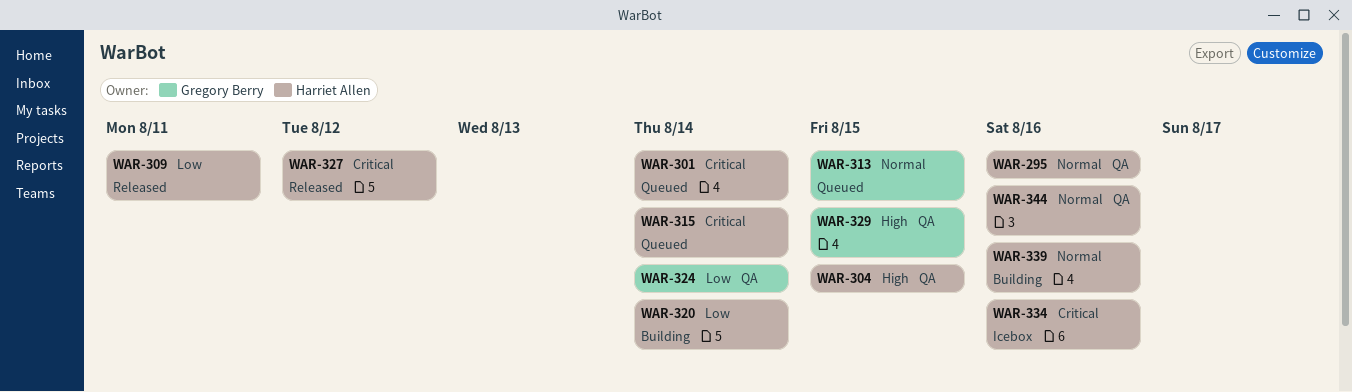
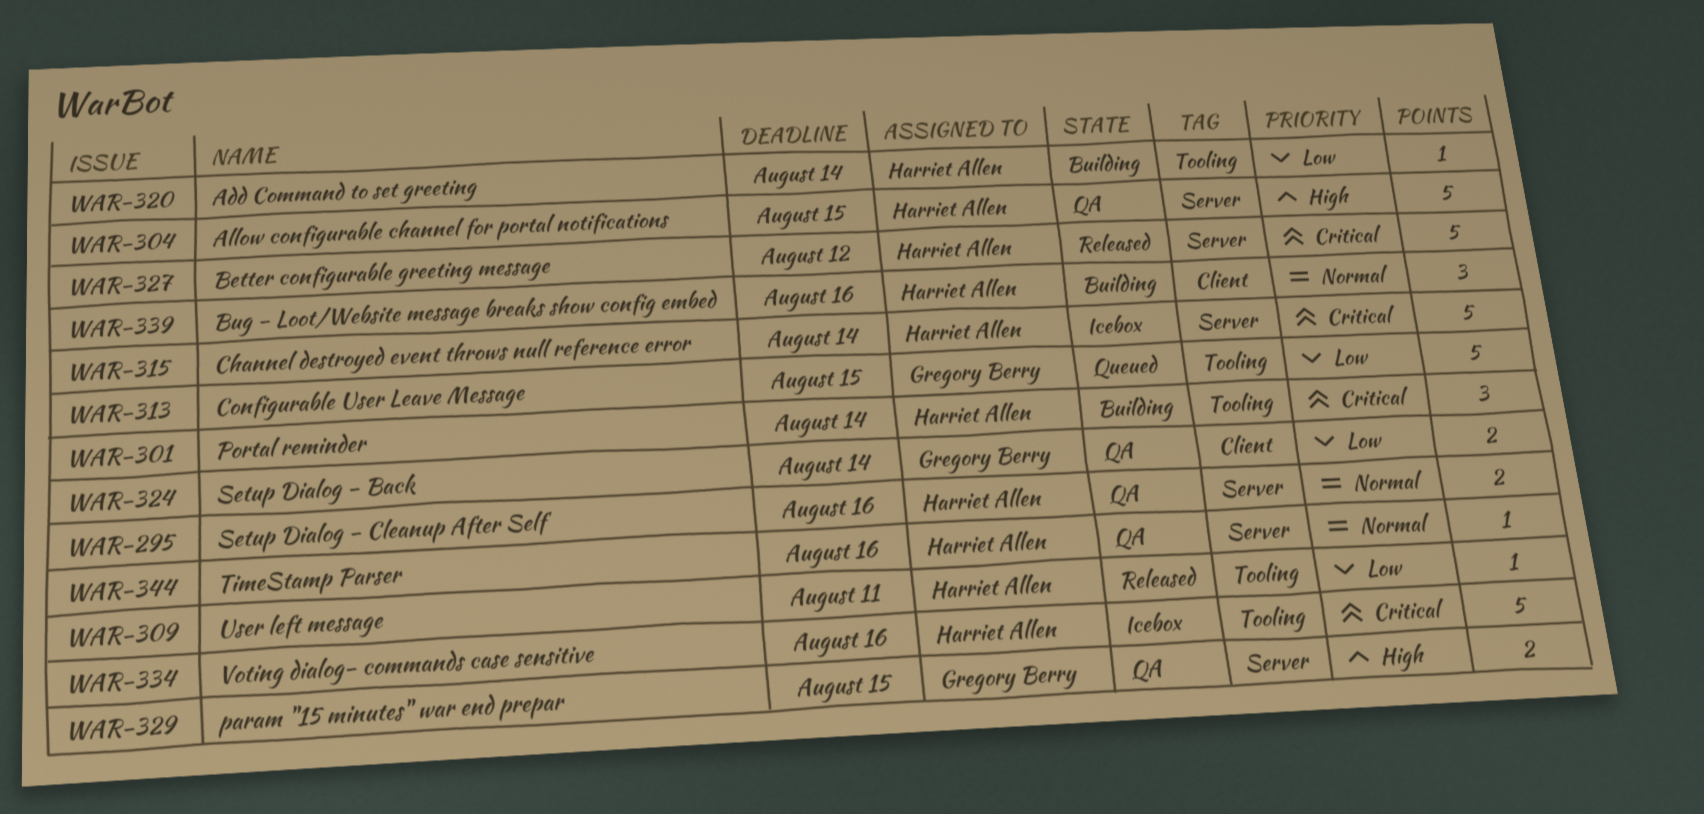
WAR-301, status: Queued -> Building
WAR-313, priority: Normal -> Low
WAR-315, status: Queued -> Icebox

